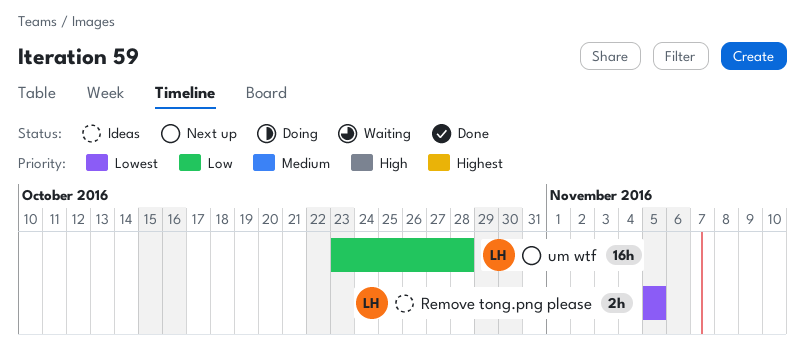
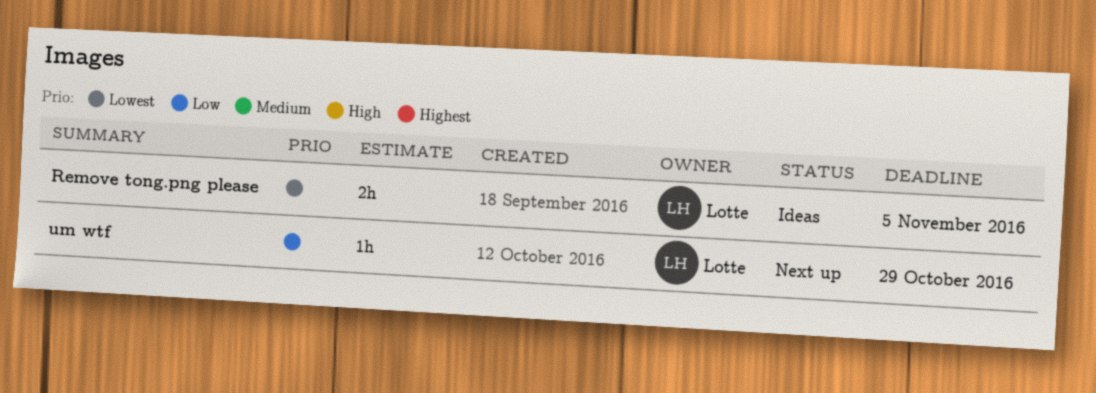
um wtf, estimate: 16h -> 1h
um wtf, due: Oct 28 -> Oct 29

